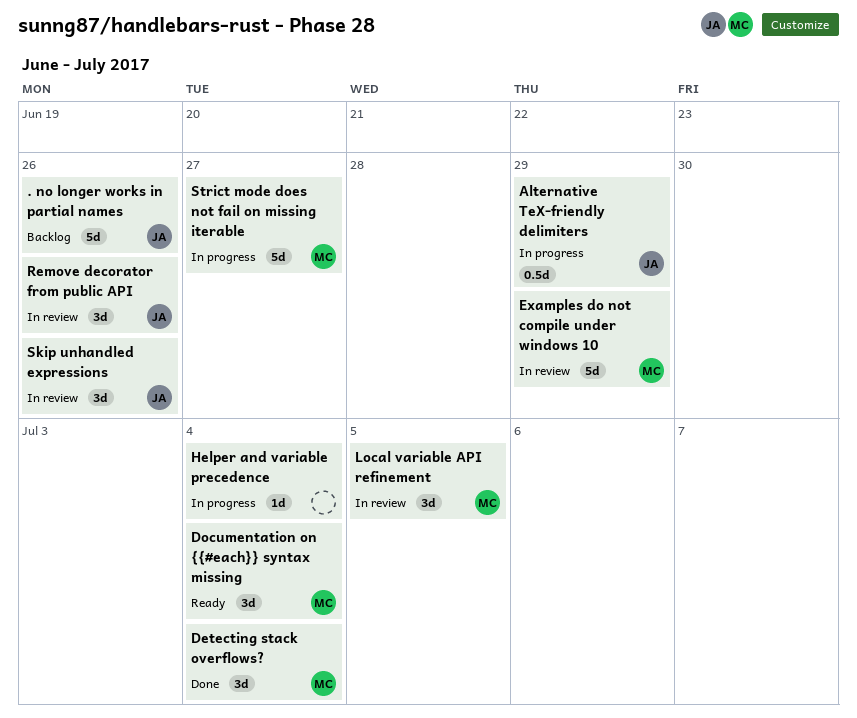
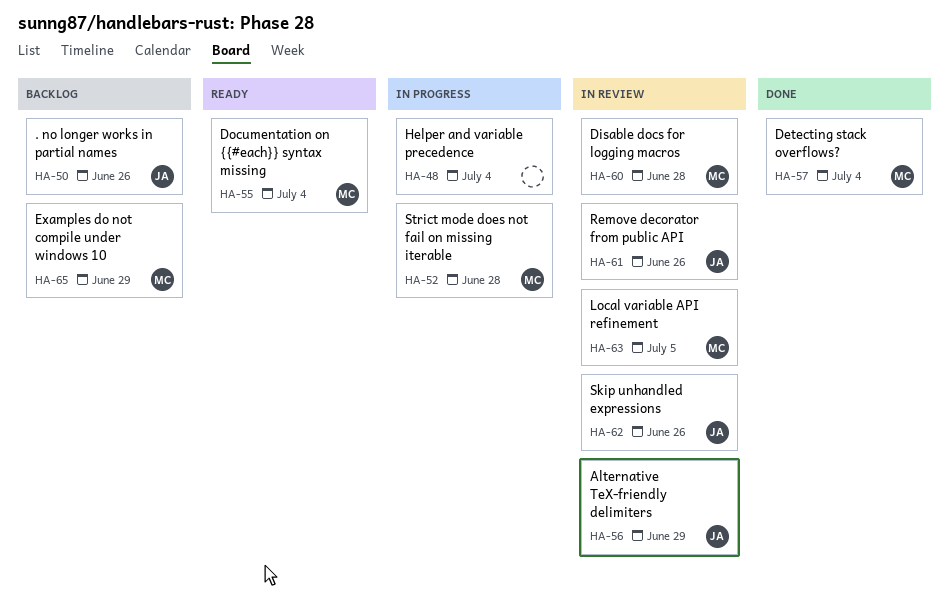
Alternative TeX-friendly delimiters, status: In progress -> In review
Disable docs for logging macros: none -> present
Examples do not compile under windows 10, status: In review -> Backlog
Strict mode does not fail on missing iterable, due: Jun 27 -> Jun 28

